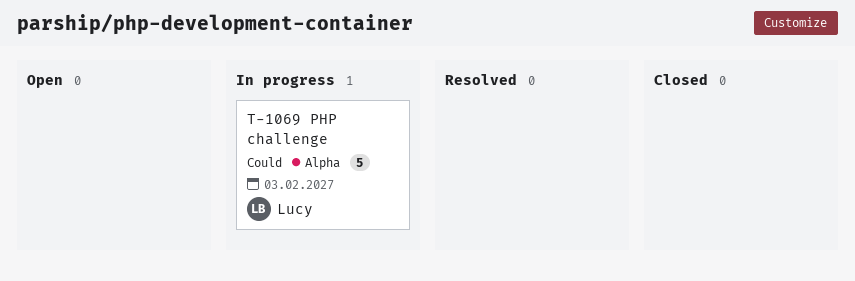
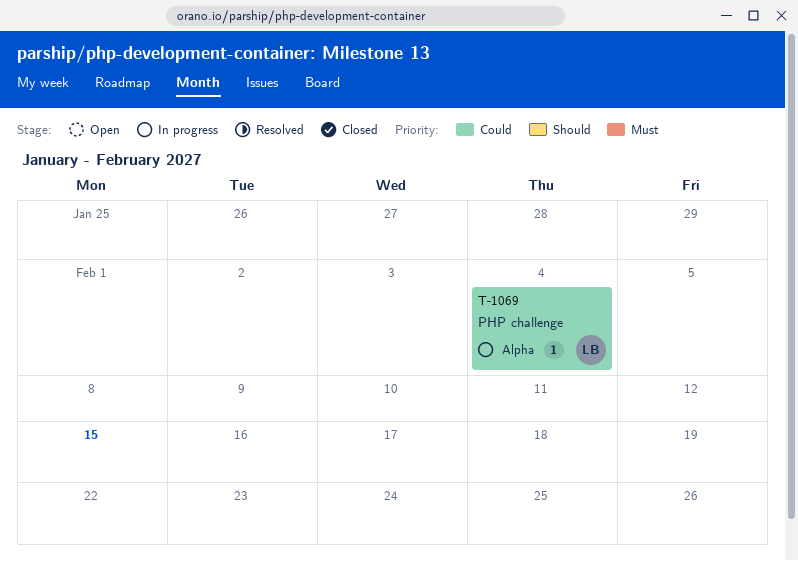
T-1069, estimate: 5 -> 1
T-1069, due: Feb 3 -> Feb 4

